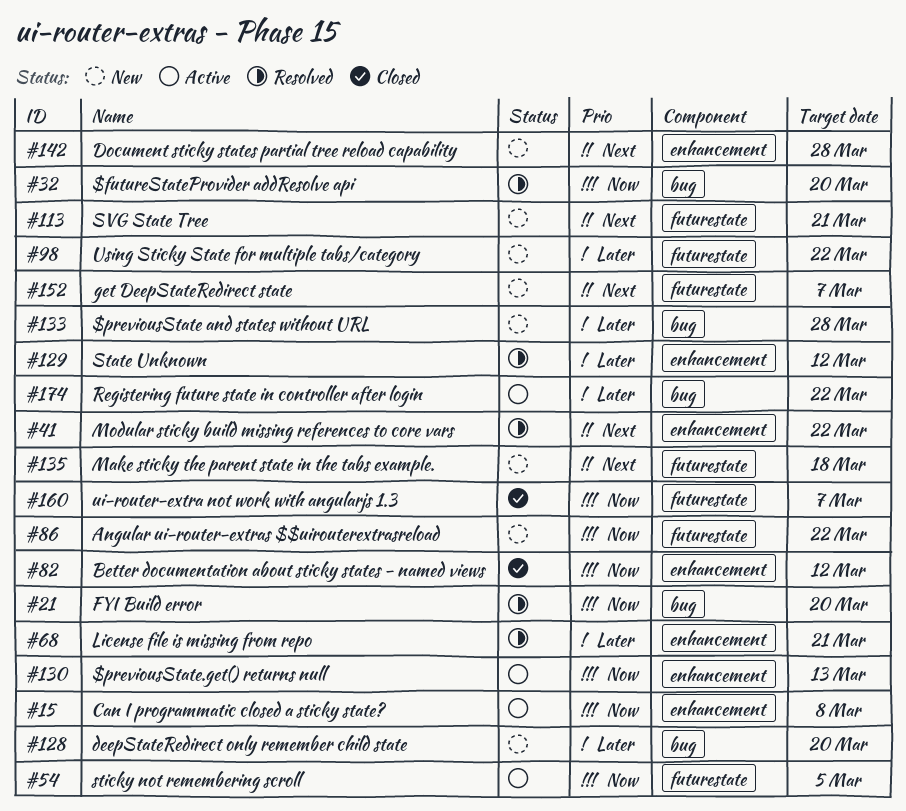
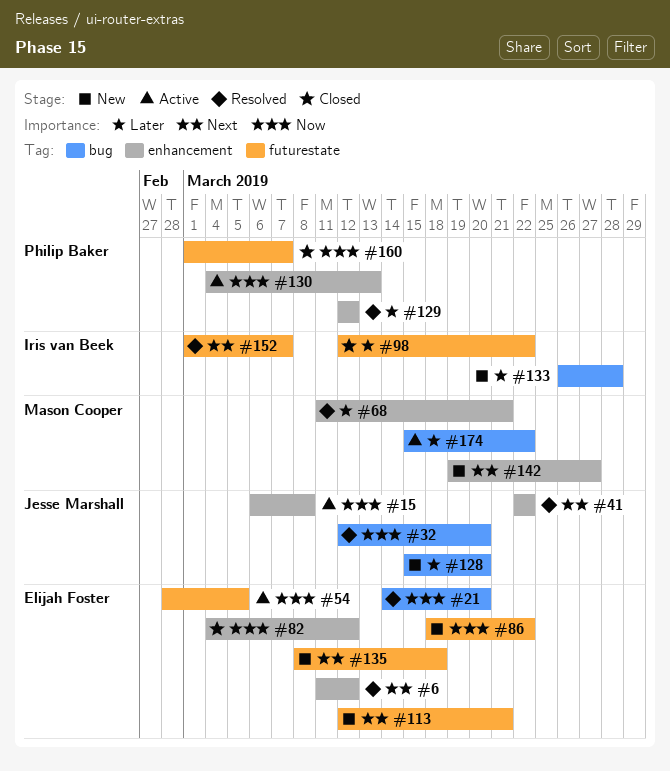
#6: none -> present
#98, status: New -> Closed
#142, due: Mar 28 -> Mar 27
#152, status: New -> Resolved

